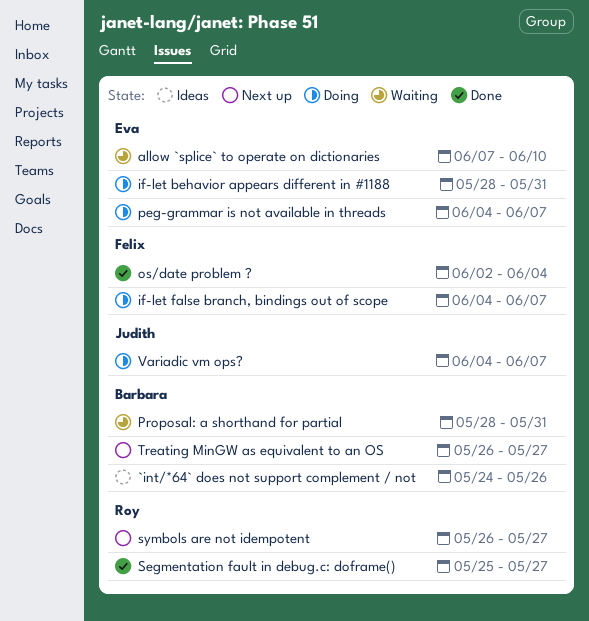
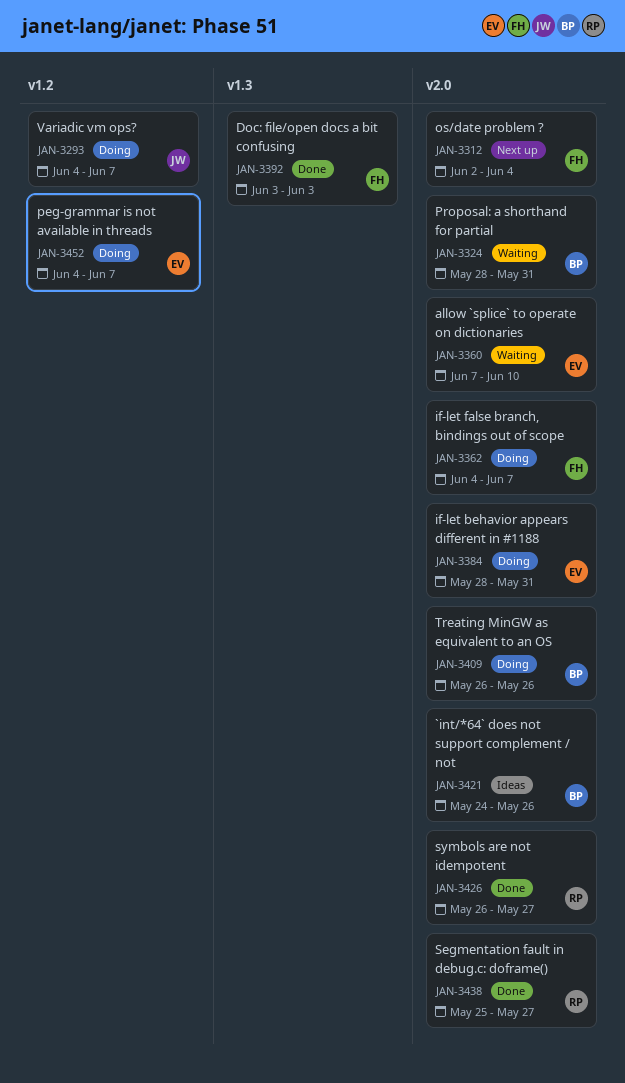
Doc: file/open docs a bit confusing: none -> present
os/date problem ?, status: Done -> Next up
symbols are not idempotent, status: Next up -> Done
Treating MinGW as equivalent to an OS, status: Next up -> Doing
Treating MinGW as equivalent to an OS, due: May 27 -> May 26

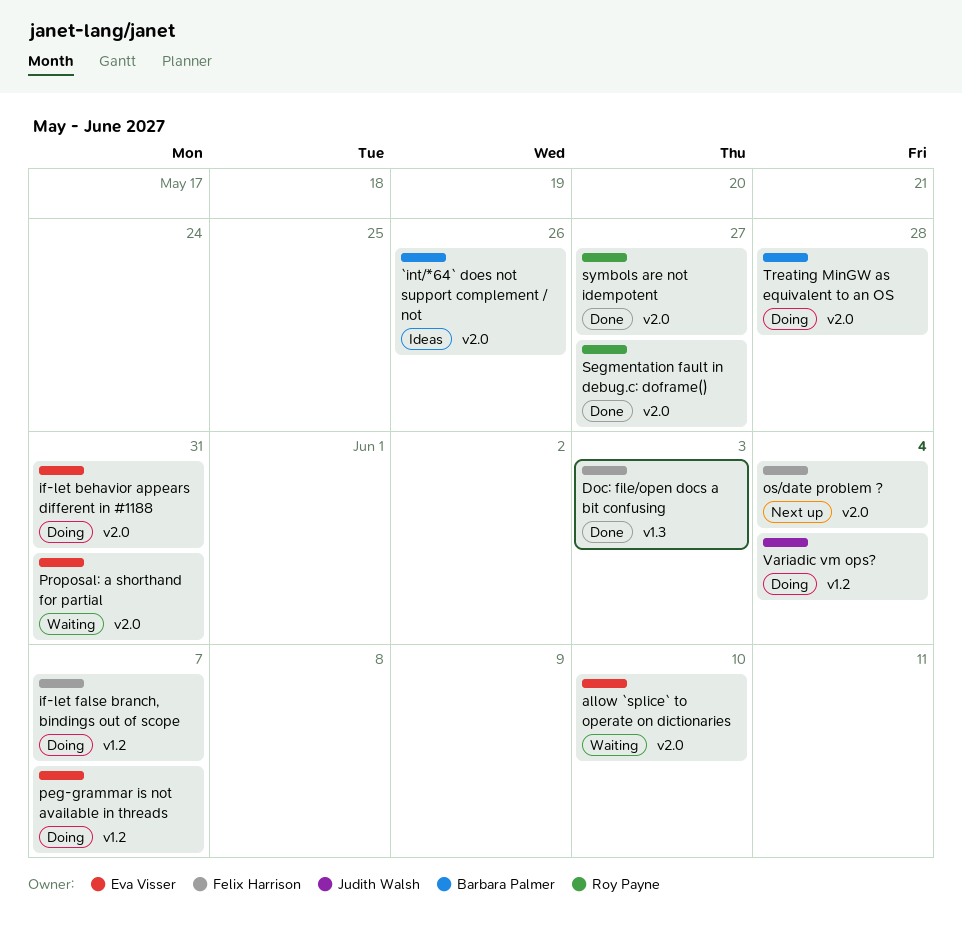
if-let false branch, bindings out of scope, label: v2.0 -> v1.2
Proposal: a shorthand for partial, owner: Barbara Palmer -> Eva Visser
Treating MinGW as equivalent to an OS, due: May 26 -> May 28
Variadic vm ops?, due: Jun 7 -> Jun 4

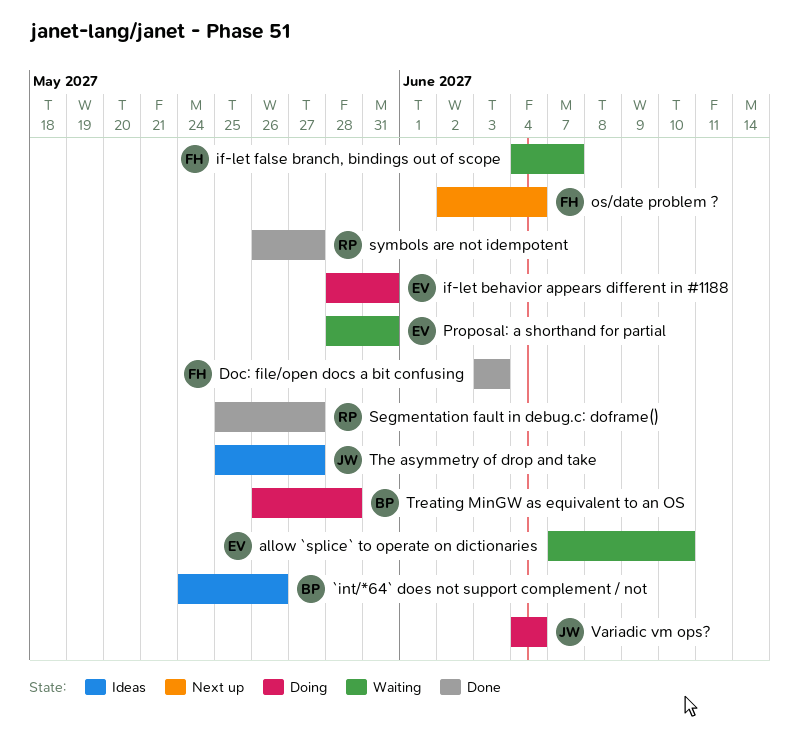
if-let false branch, bindings out of scope, status: Doing -> Waiting
peg-grammar is not available in threads: present -> none
The asymmetry of drop and take: none -> present

